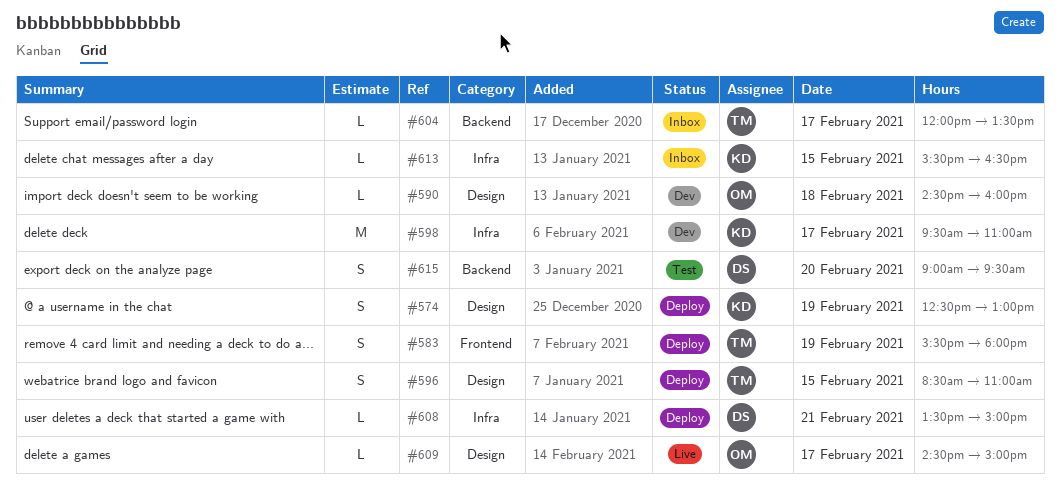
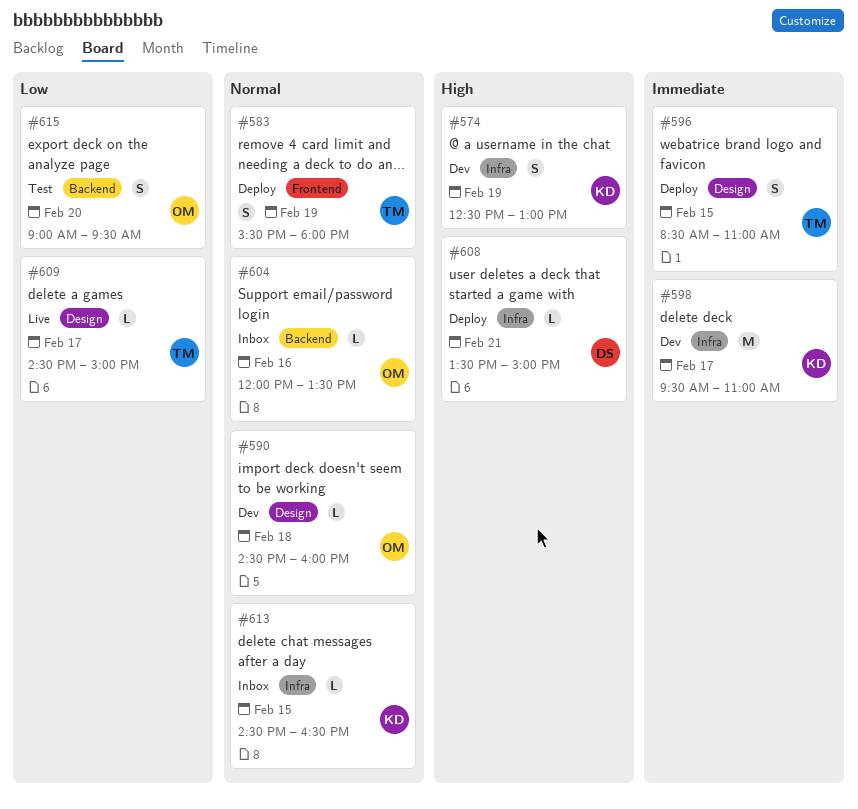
#574, status: Deploy -> Dev
#574, label: Design -> Infra
#604, owner: TM -> OM
#604, day: Feb 17 -> Feb 16
#609, owner: OM -> TM
#613, begins: 15:30 -> 14:30
#615, owner: DS -> OM

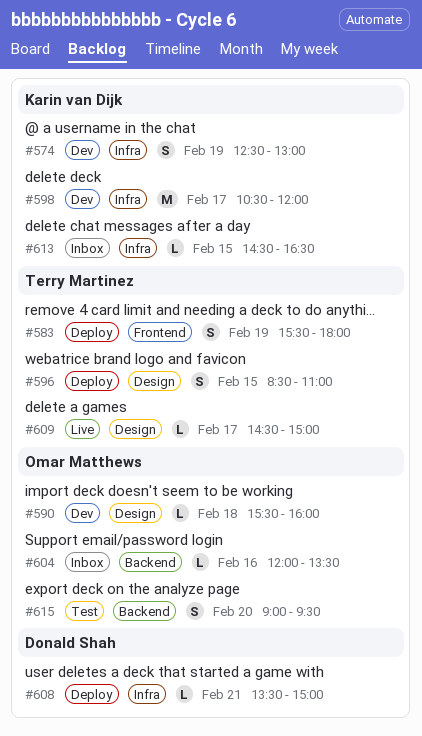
#590, begins: 14:30 -> 15:30
#598, begins: 09:30 -> 10:30
#598, ends: 11:00 -> 12:00

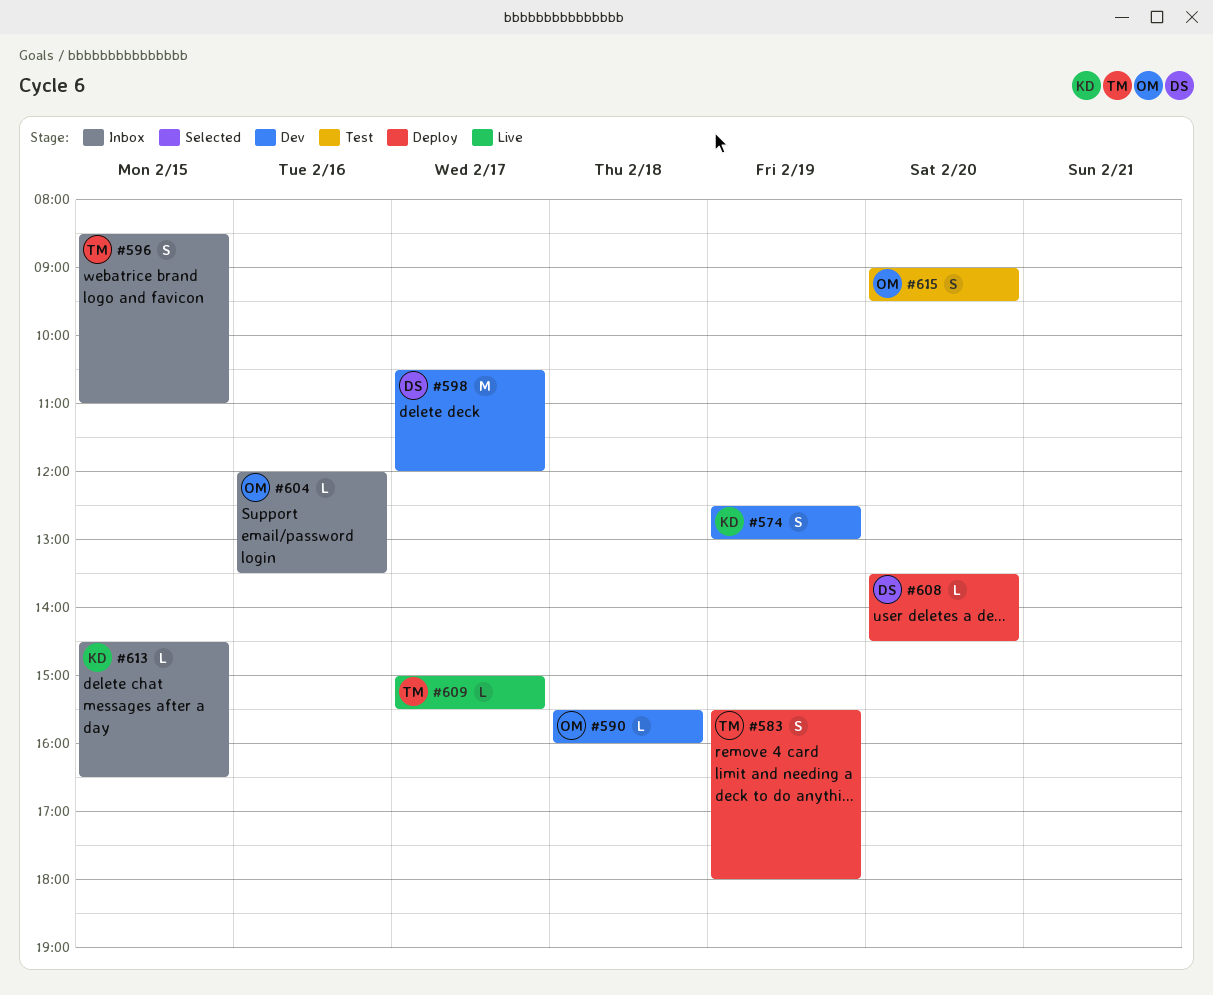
#596, status: Deploy -> Inbox
#598, owner: Karin van Dijk -> Donald Shah
#608, day: Feb 21 -> Feb 20
#608, ends: 15:00 -> 14:30
#609, begins: 14:30 -> 15:00
#609, ends: 15:00 -> 15:30

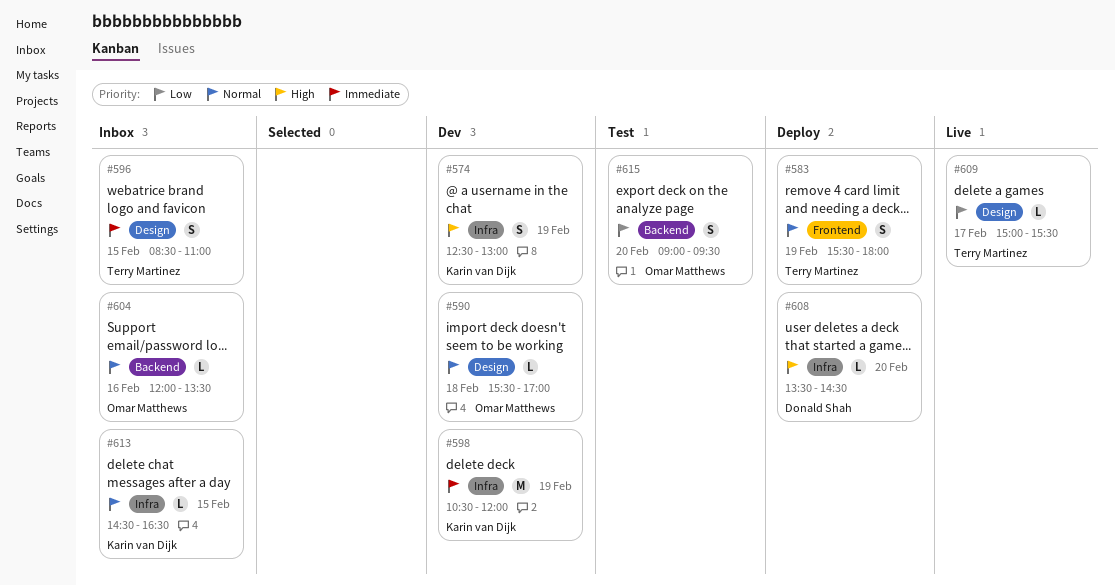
#590, ends: 16:00 -> 17:00
#598, owner: Donald Shah -> Karin van Dijk
#598, day: Feb 17 -> Feb 19

